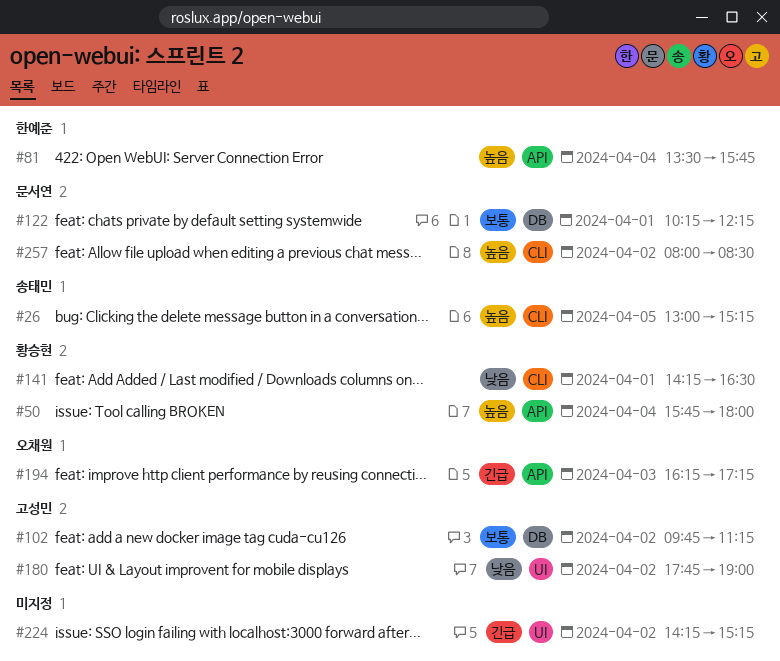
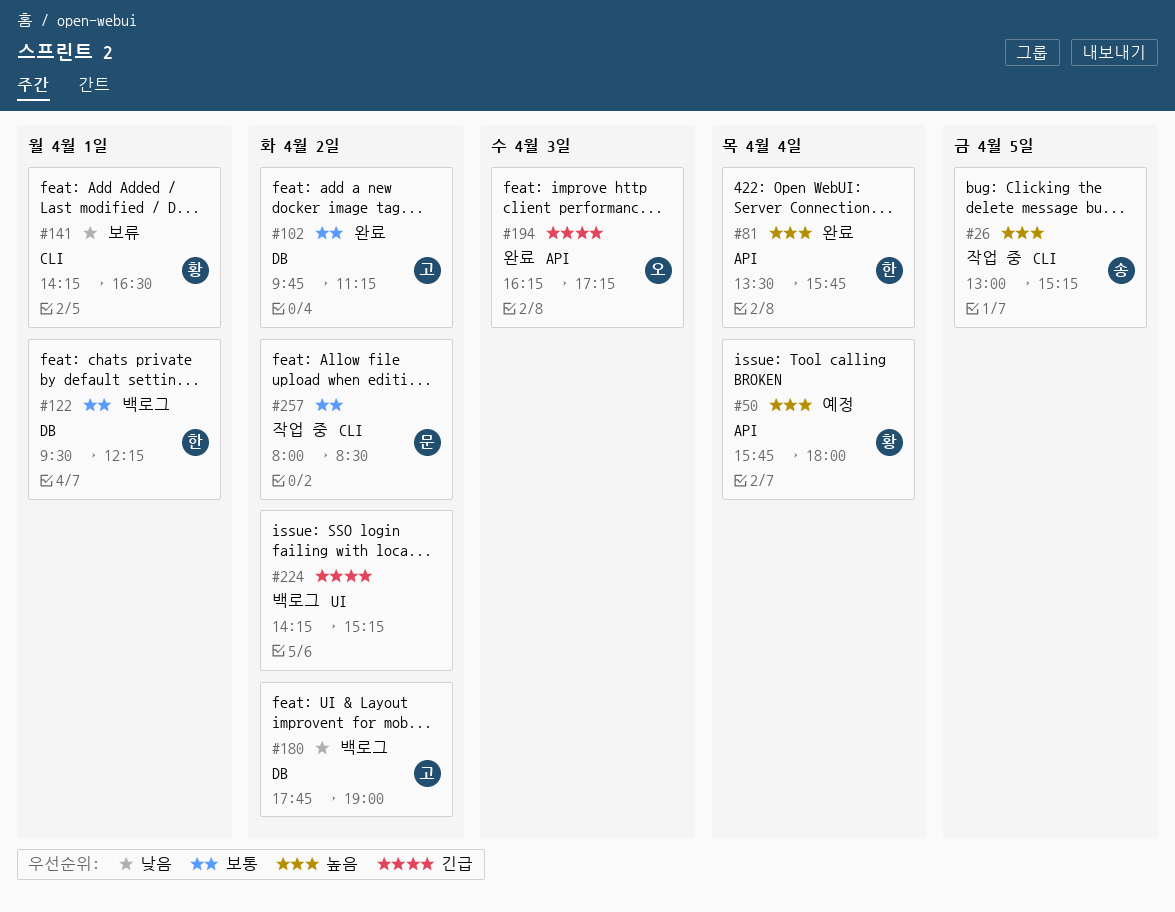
#122, owner: 문서연 -> 한예준
#122, begins: 10:15 -> 09:30
#180, label: UI -> DB
#257, priority: 높음 -> 보통

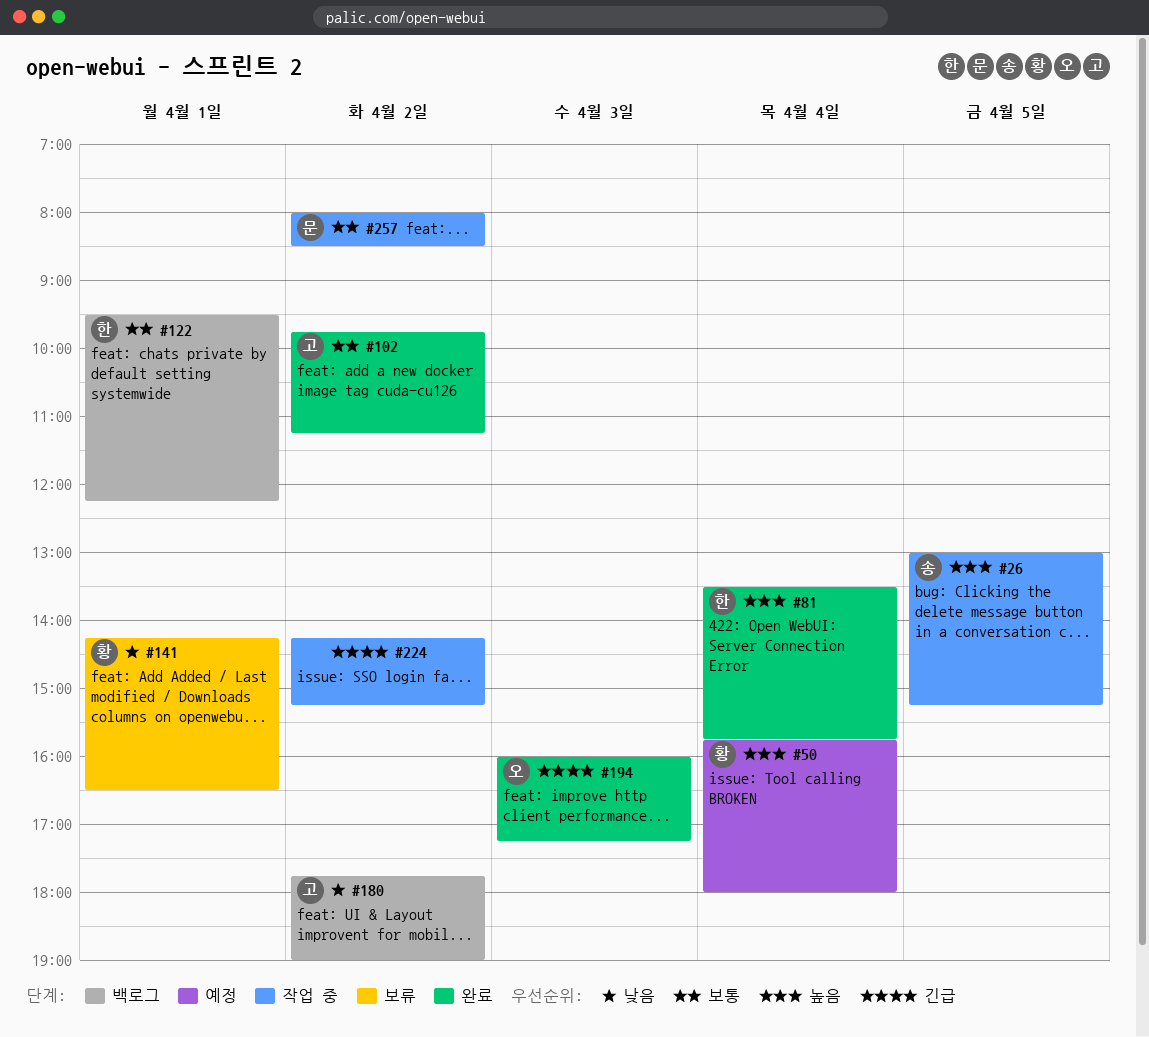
#194, begins: 16:15 -> 16:00
#224, status: 백로그 -> 작업 중

